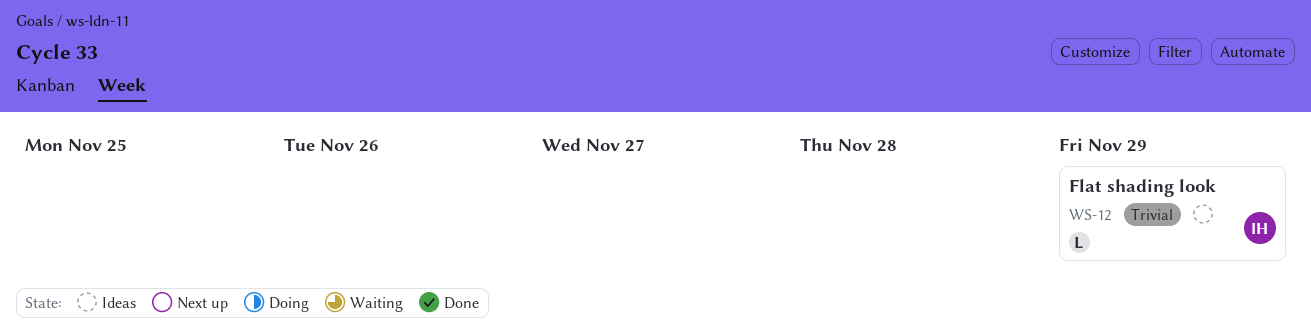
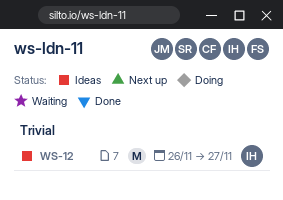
WS-12, estimate: L -> M
WS-12, due: Nov 29 -> Nov 27

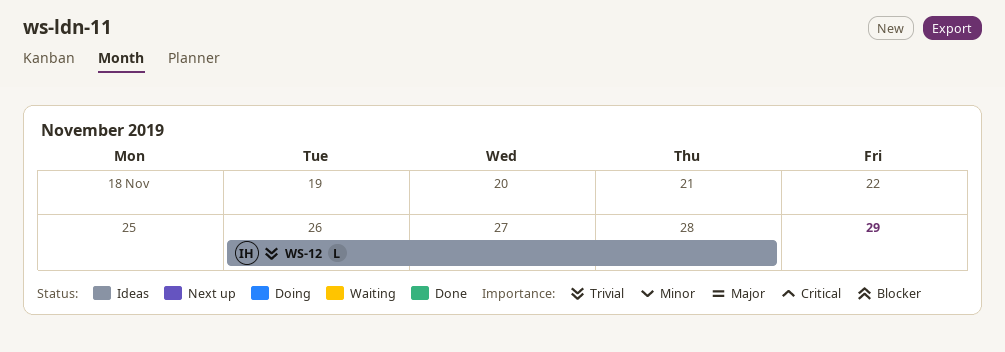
WS-12, estimate: M -> L
WS-12, due: Nov 27 -> Nov 28

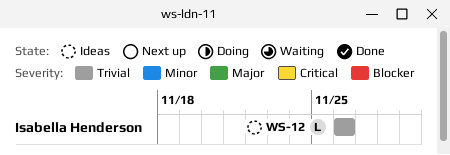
WS-12, due: Nov 28 -> Nov 26

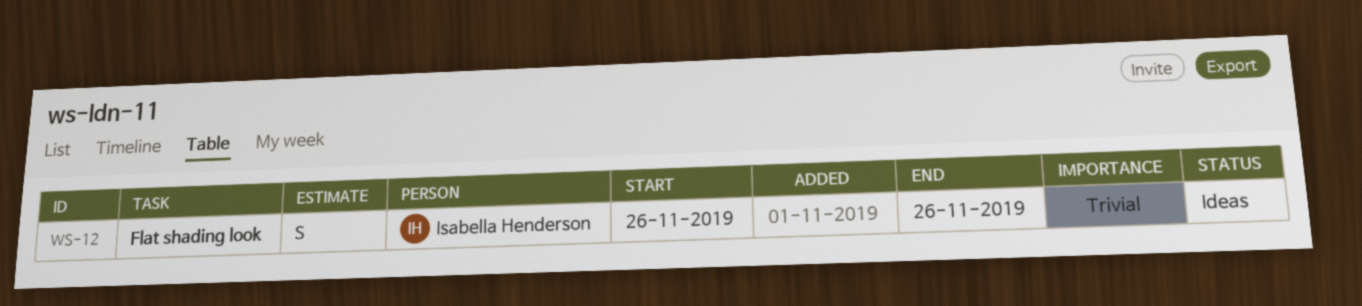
WS-12, estimate: L -> S

